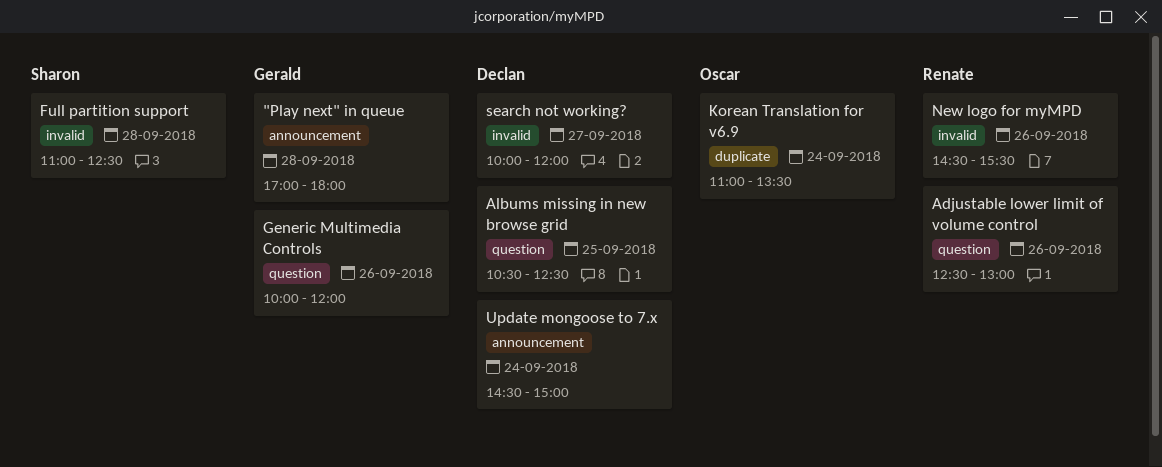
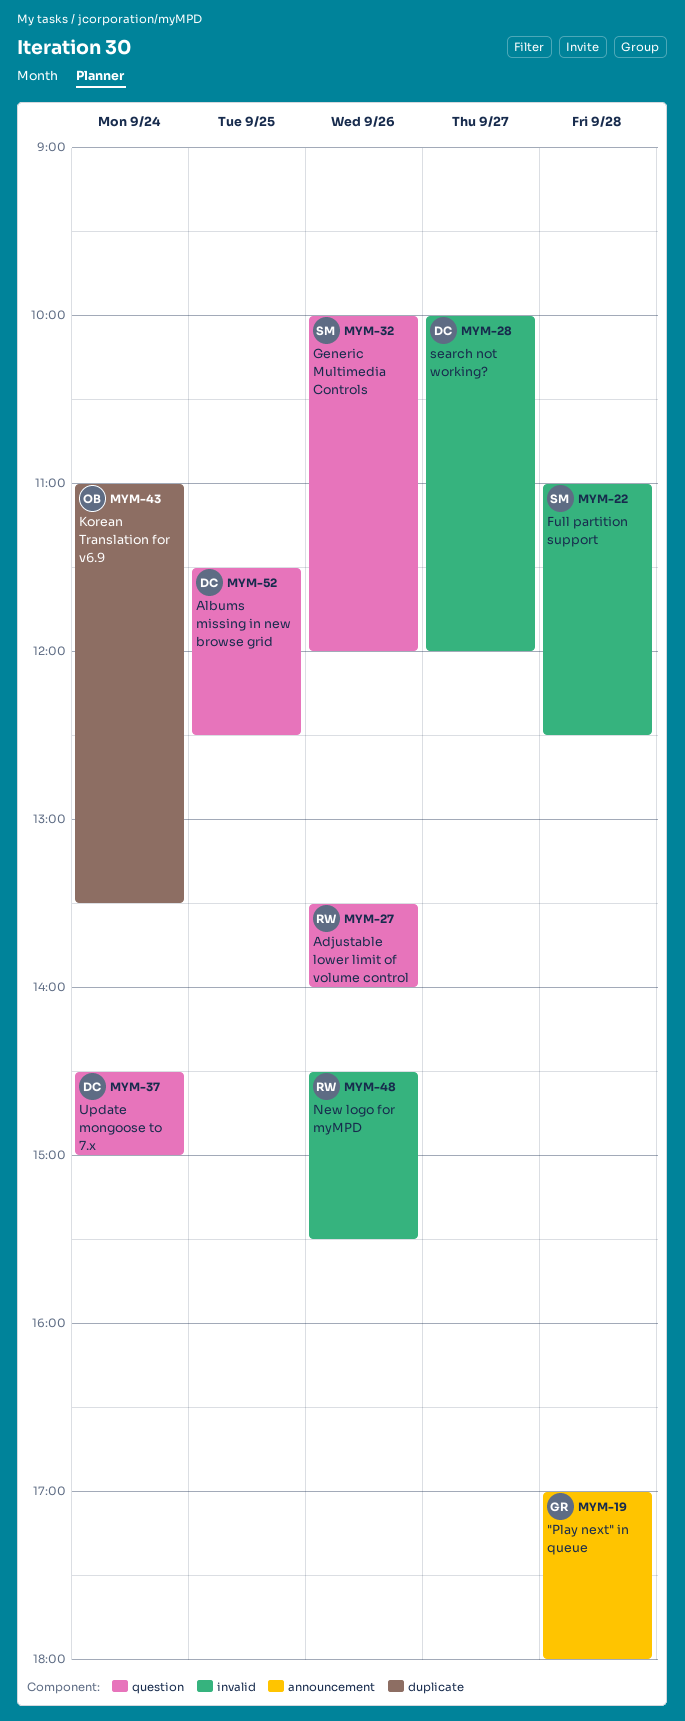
Adjustable lower limit of volume control, begins: 12:30 -> 13:30
Adjustable lower limit of volume control, ends: 13:00 -> 14:00
Albums missing in new browse grid, begins: 10:30 -> 11:30
Generic Multimedia Controls, owner: Gerald -> Sharon
Update mongoose to 7.x, label: announcement -> question

